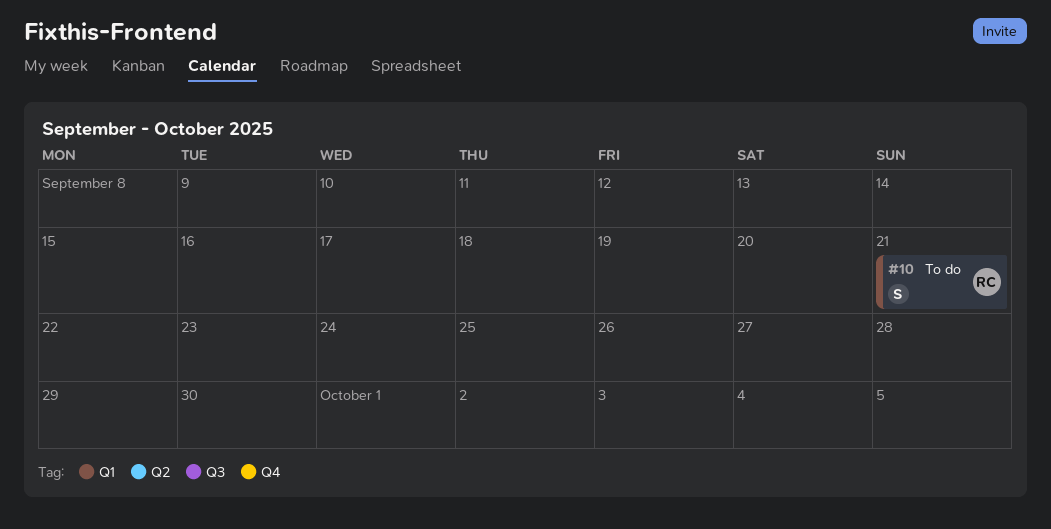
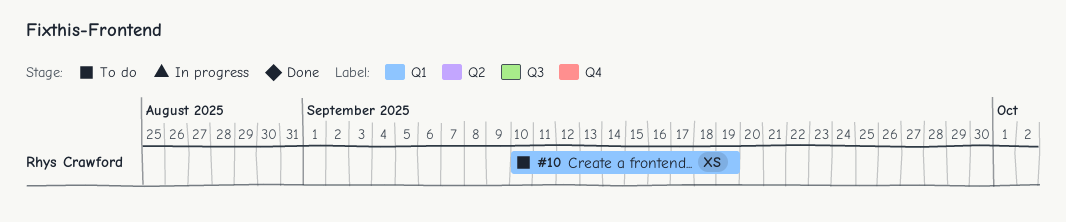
#10, estimate: S -> XS
#10, due: Sep 21 -> Sep 19

